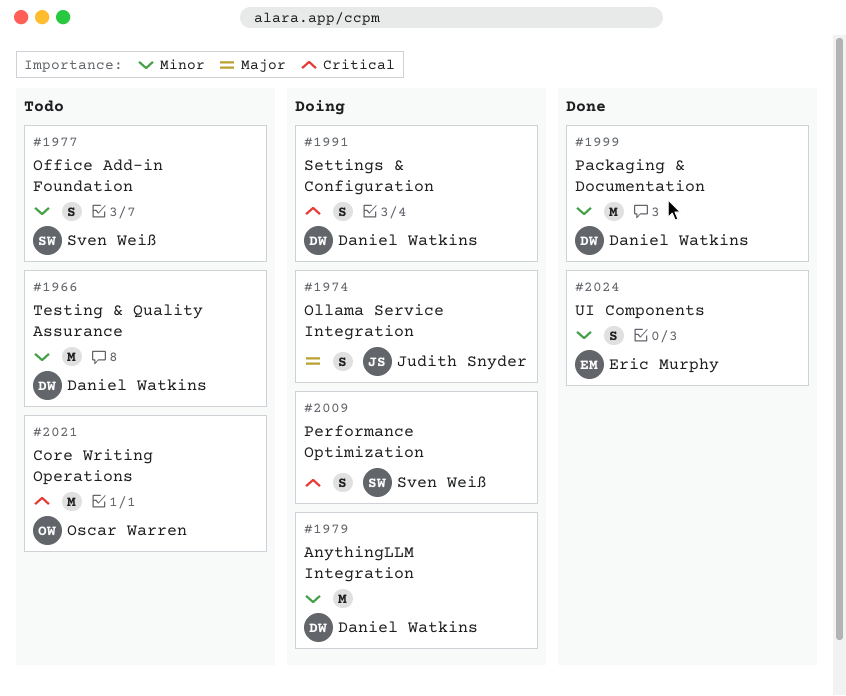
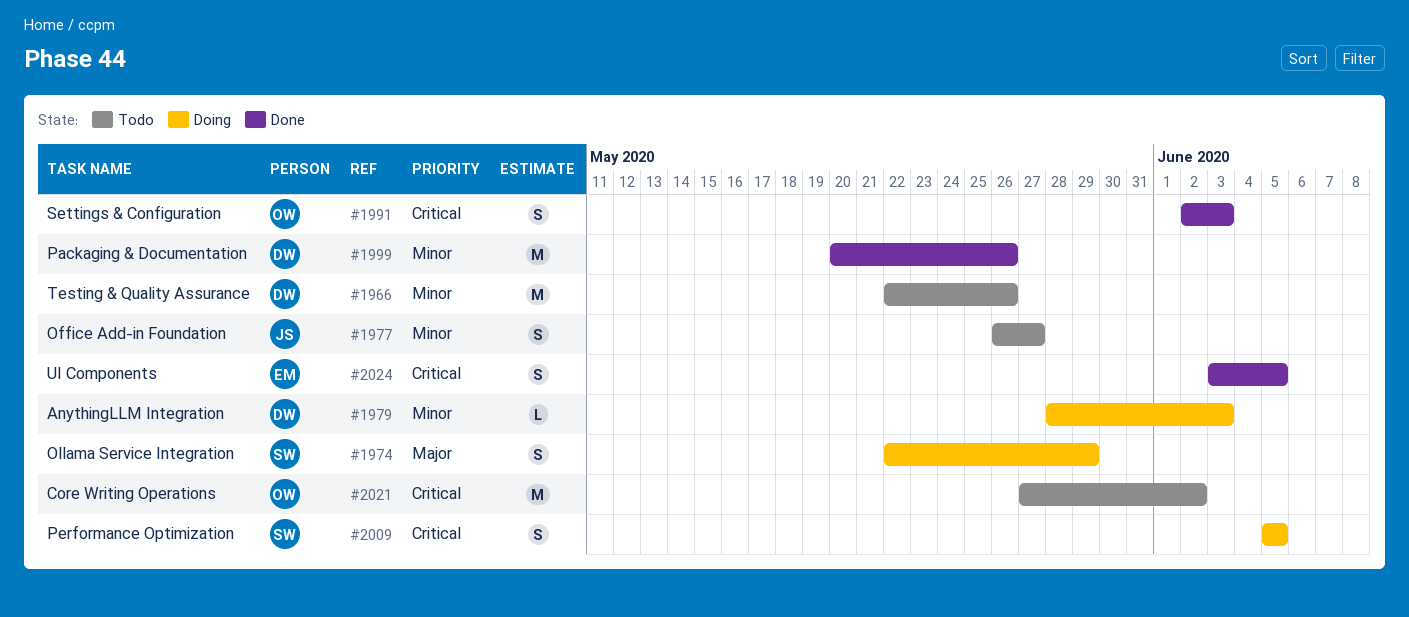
#1974, owner: Judith Snyder -> Sven Weiß
#1977, owner: Sven Weiß -> Judith Snyder
#1979, estimate: M -> L
#1991, status: Doing -> Done
#1991, owner: Daniel Watkins -> Oscar Warren
#2024, priority: Minor -> Critical

